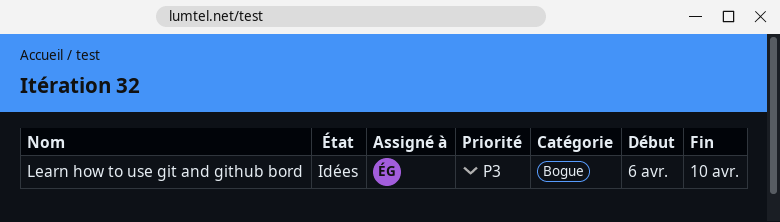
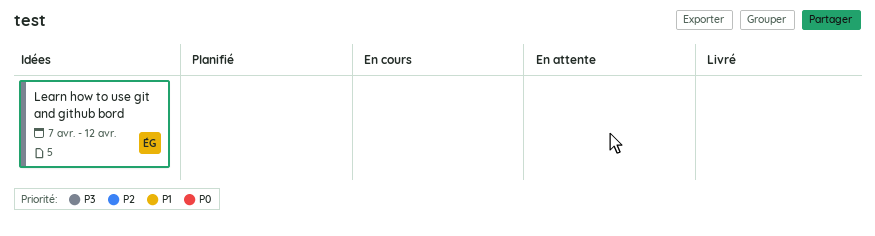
Learn how to use git and github bord, start: Apr 6 -> Apr 7
Learn how to use git and github bord, due: Apr 10 -> Apr 12

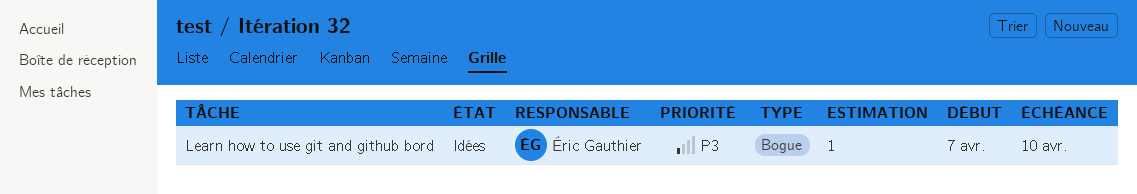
Learn how to use git and github bord, due: Apr 12 -> Apr 10

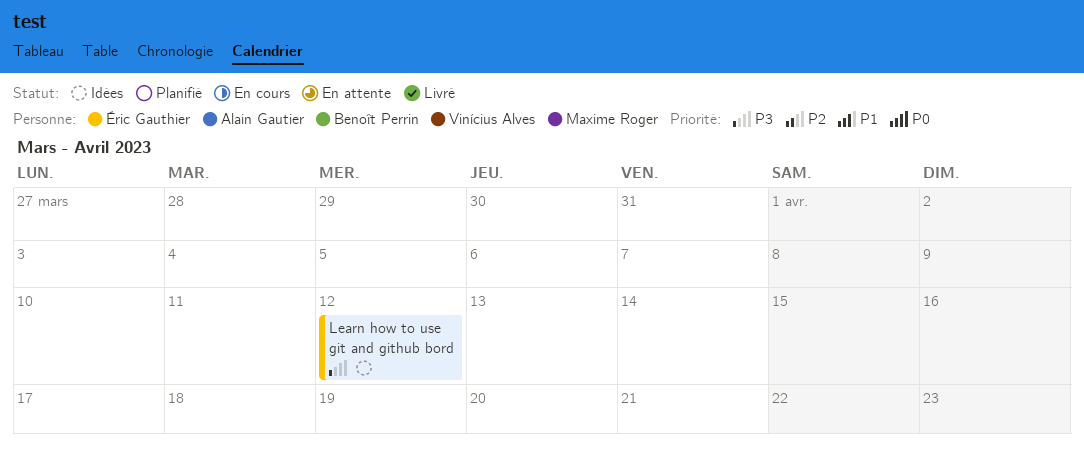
Learn how to use git and github bord, due: Apr 10 -> Apr 12

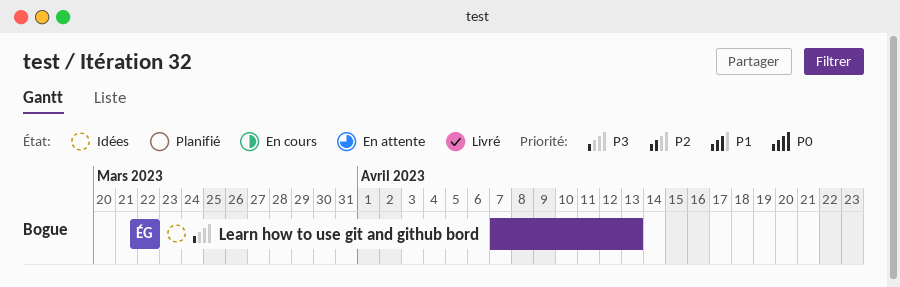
Learn how to use git and github bord, due: Apr 12 -> Apr 13

